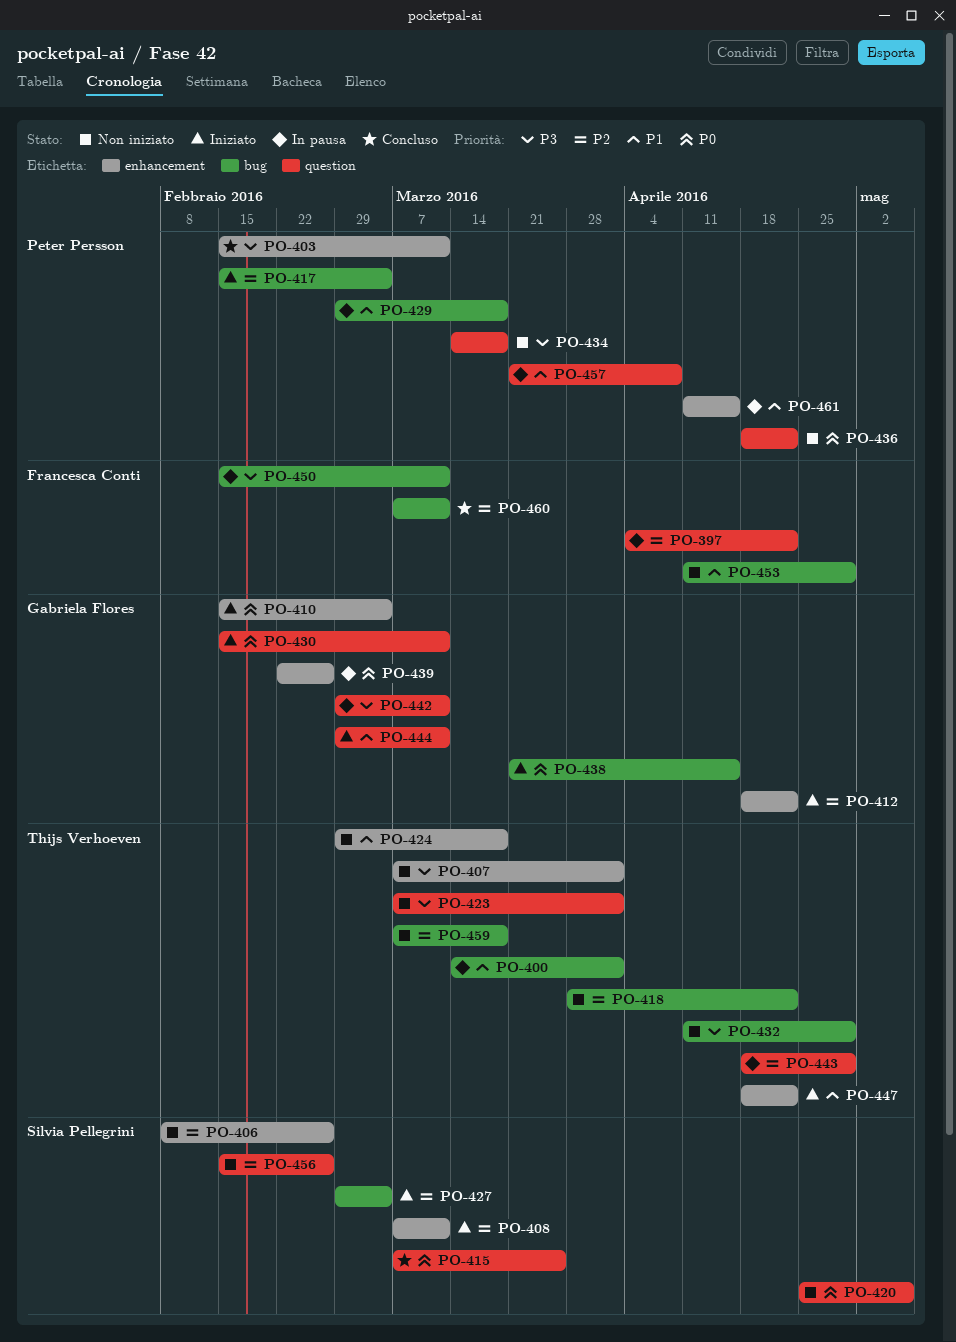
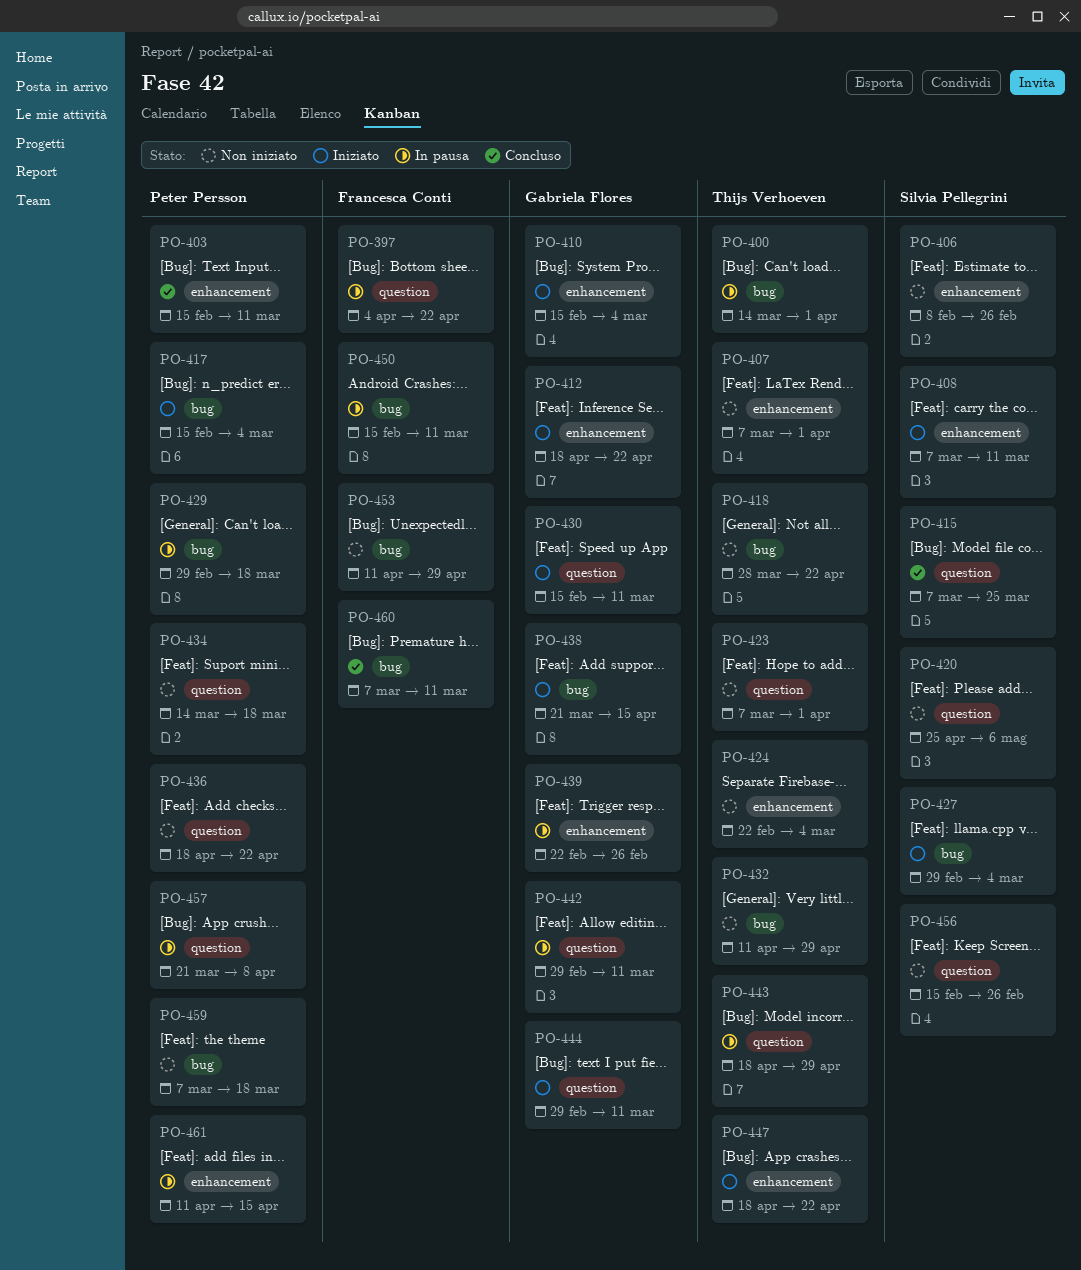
PO-424, start: Feb 29 -> Feb 22
PO-424, due: Mar 18 -> Mar 4
PO-459, owner: Thijs Verhoeven -> Peter Persson

